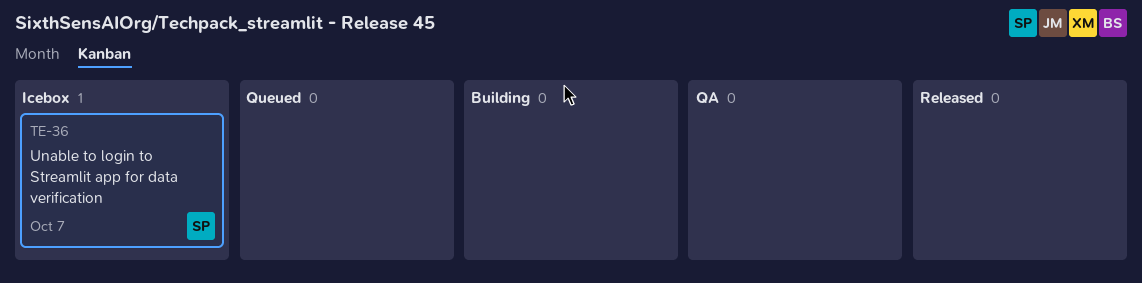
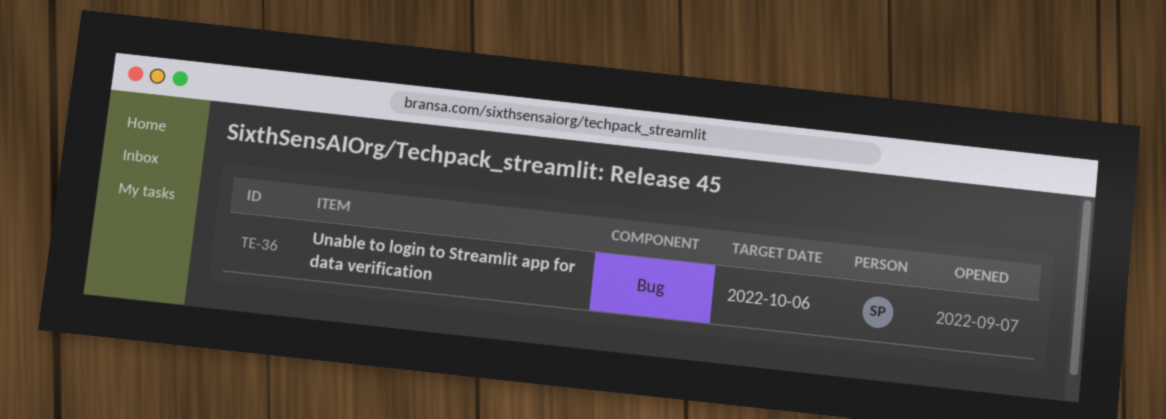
TE-36, due: Oct 7 -> Oct 6

